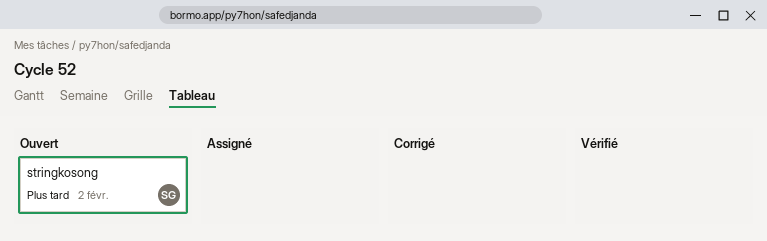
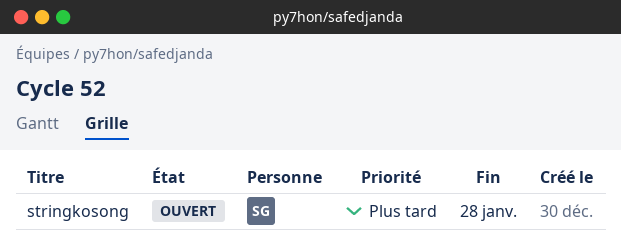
stringkosong, due: Feb 2 -> Jan 28

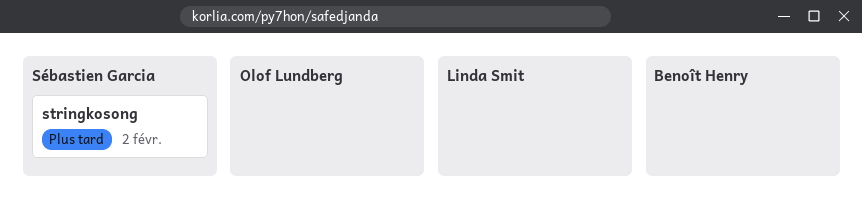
stringkosong, due: Jan 28 -> Feb 2

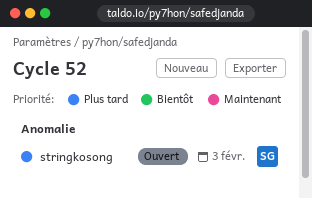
stringkosong, due: Feb 2 -> Feb 3

